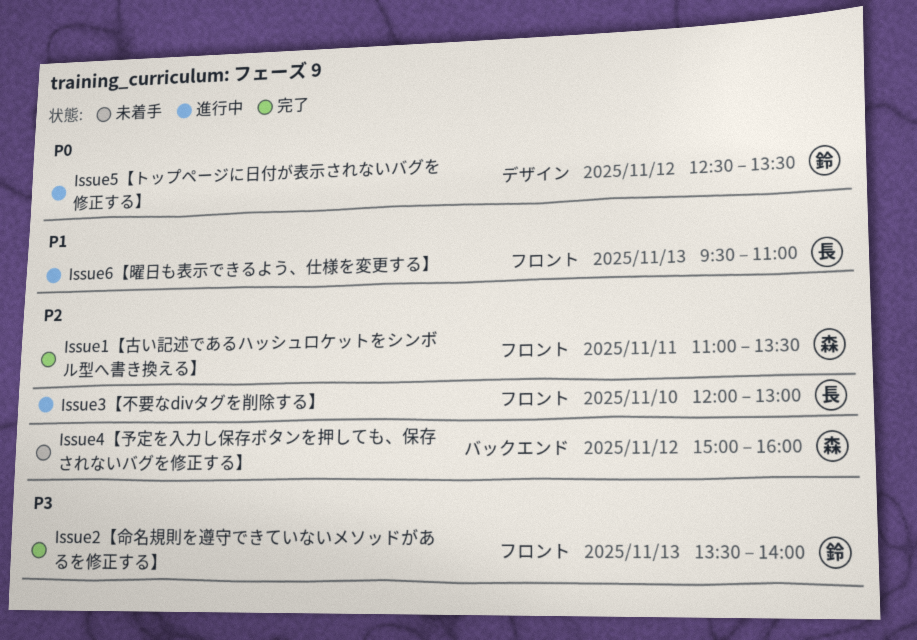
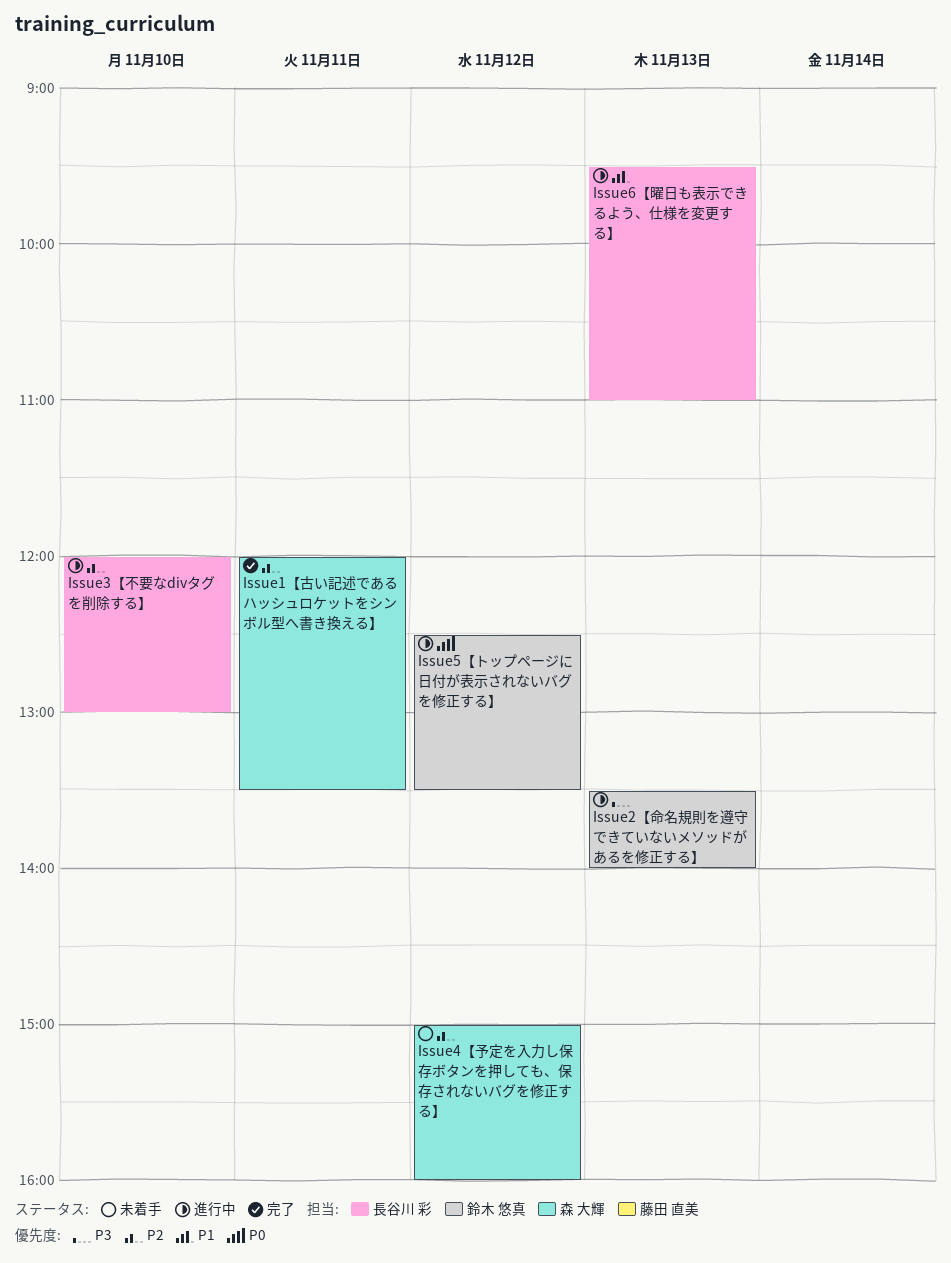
Issue1【古い記述であるハッシュロケットをシンボル型へ書き換える】, begins: 11:00 -> 12:00
Issue2【命名規則を遵守できていないメソッドがあるを修正する】, status: 完了 -> 進行中

